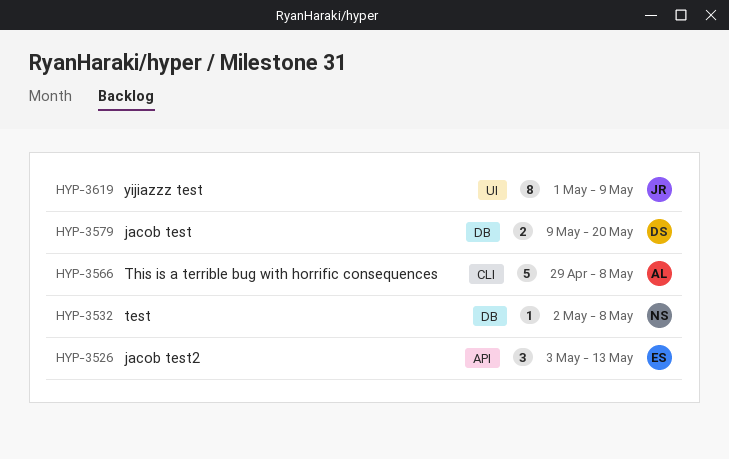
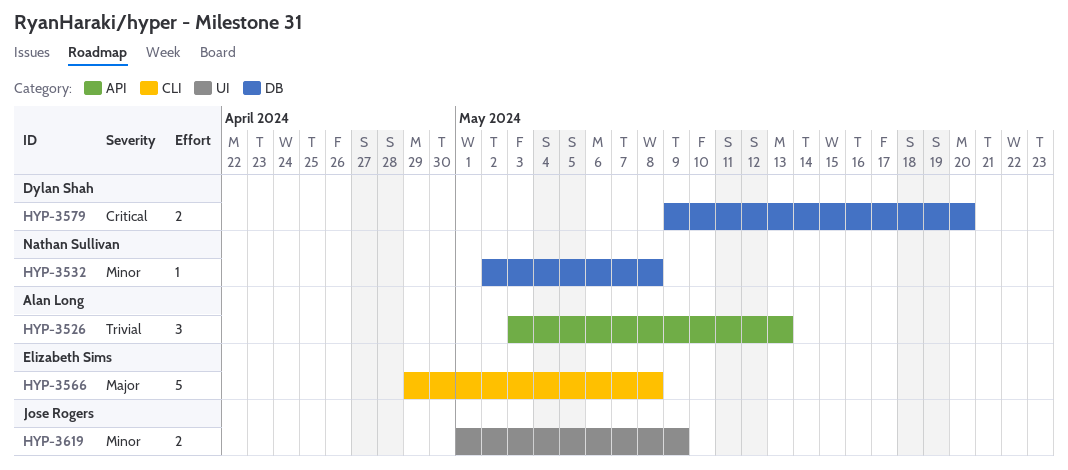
HYP-3526, owner: Elizabeth Sims -> Alan Long
HYP-3566, owner: Alan Long -> Elizabeth Sims
HYP-3619, estimate: 8 -> 2

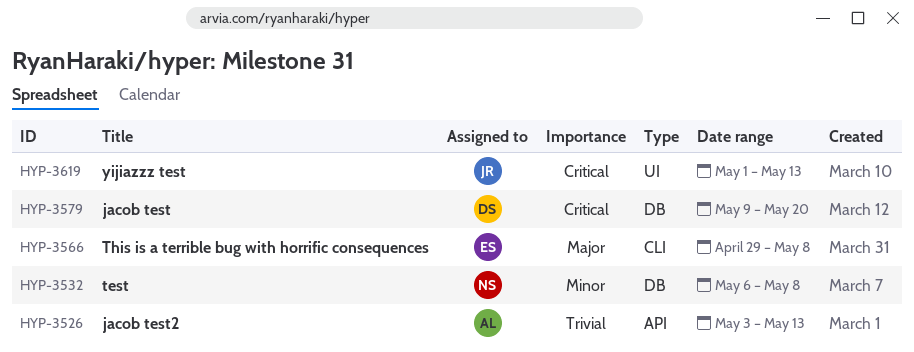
HYP-3532, start: May 2 -> May 6
HYP-3619, priority: Minor -> Critical
HYP-3619, due: May 9 -> May 13

